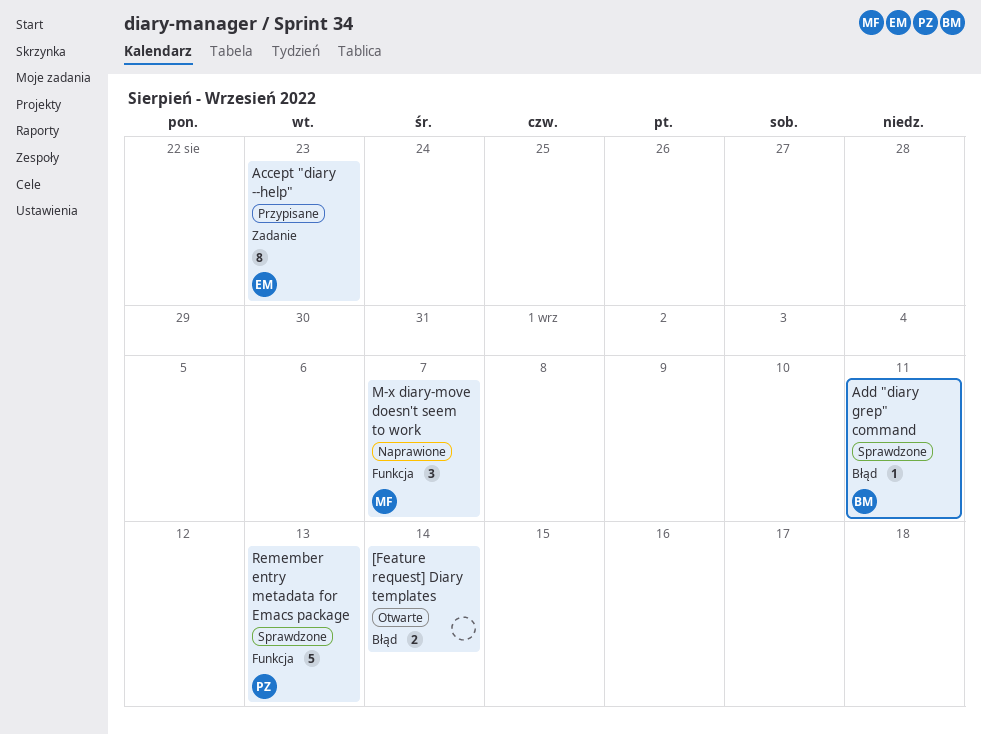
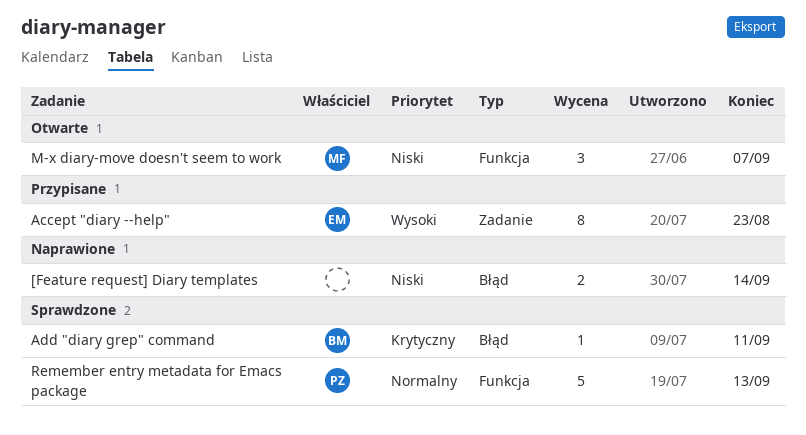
[Feature request] Diary templates, status: Otwarte -> Naprawione
M-x diary-move doesn't seem to work, status: Naprawione -> Otwarte

